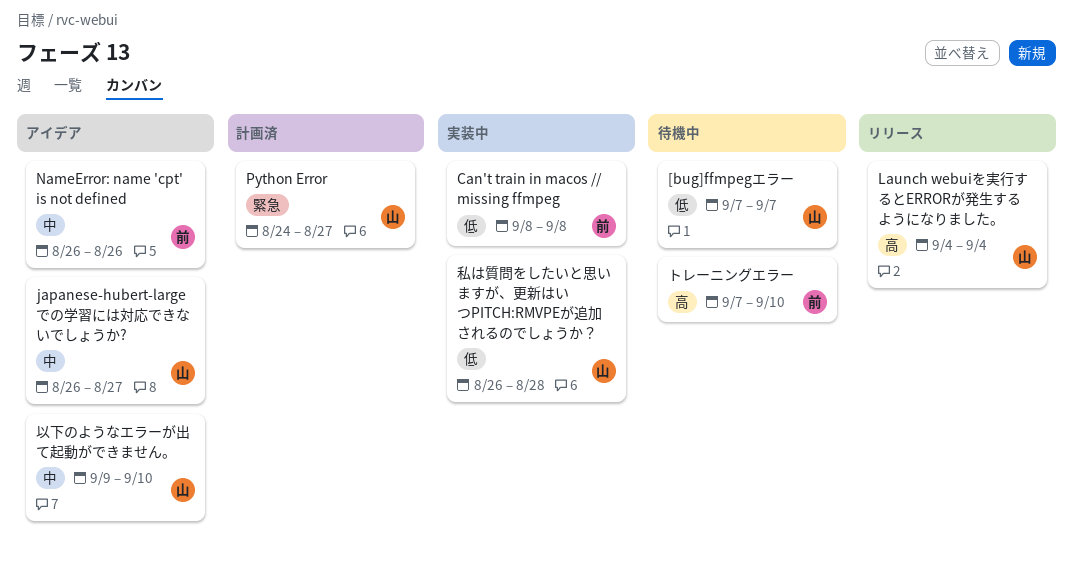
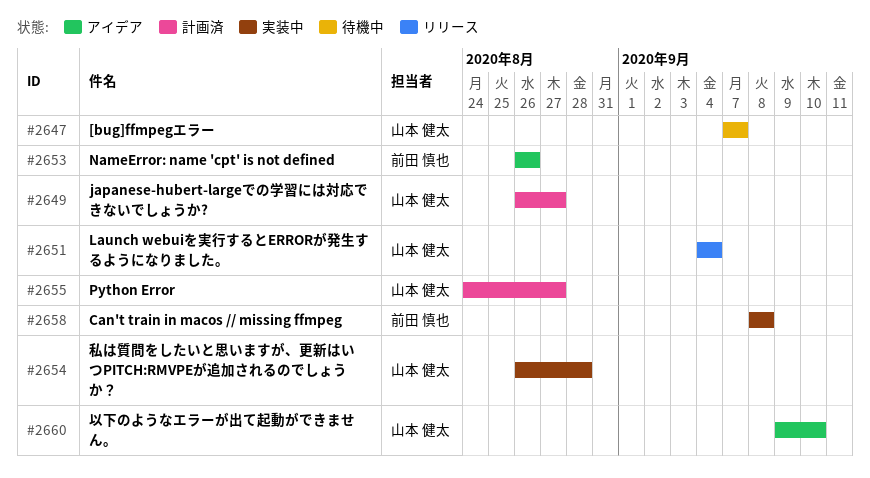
japanese-hubert-largeでの学習には対応できないでしょうか?, status: アイデア -> 計画済
トレーニングエラー: present -> none

